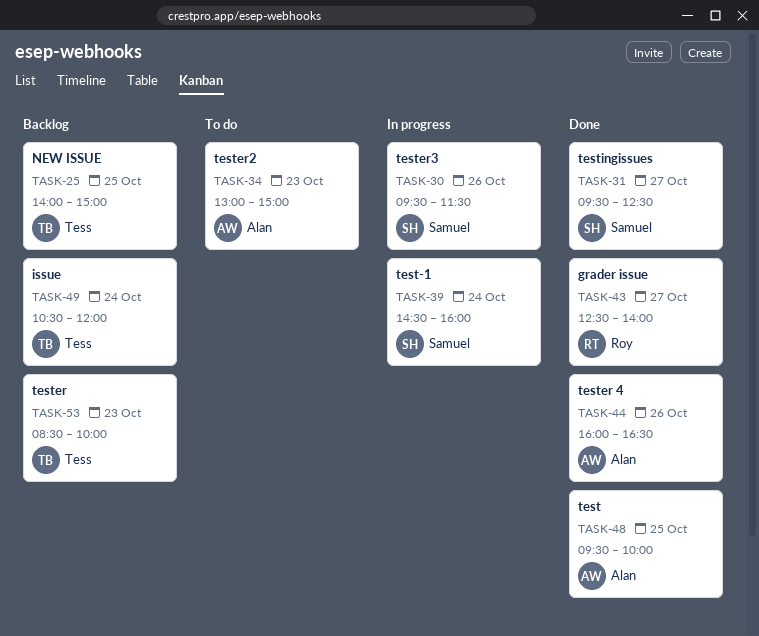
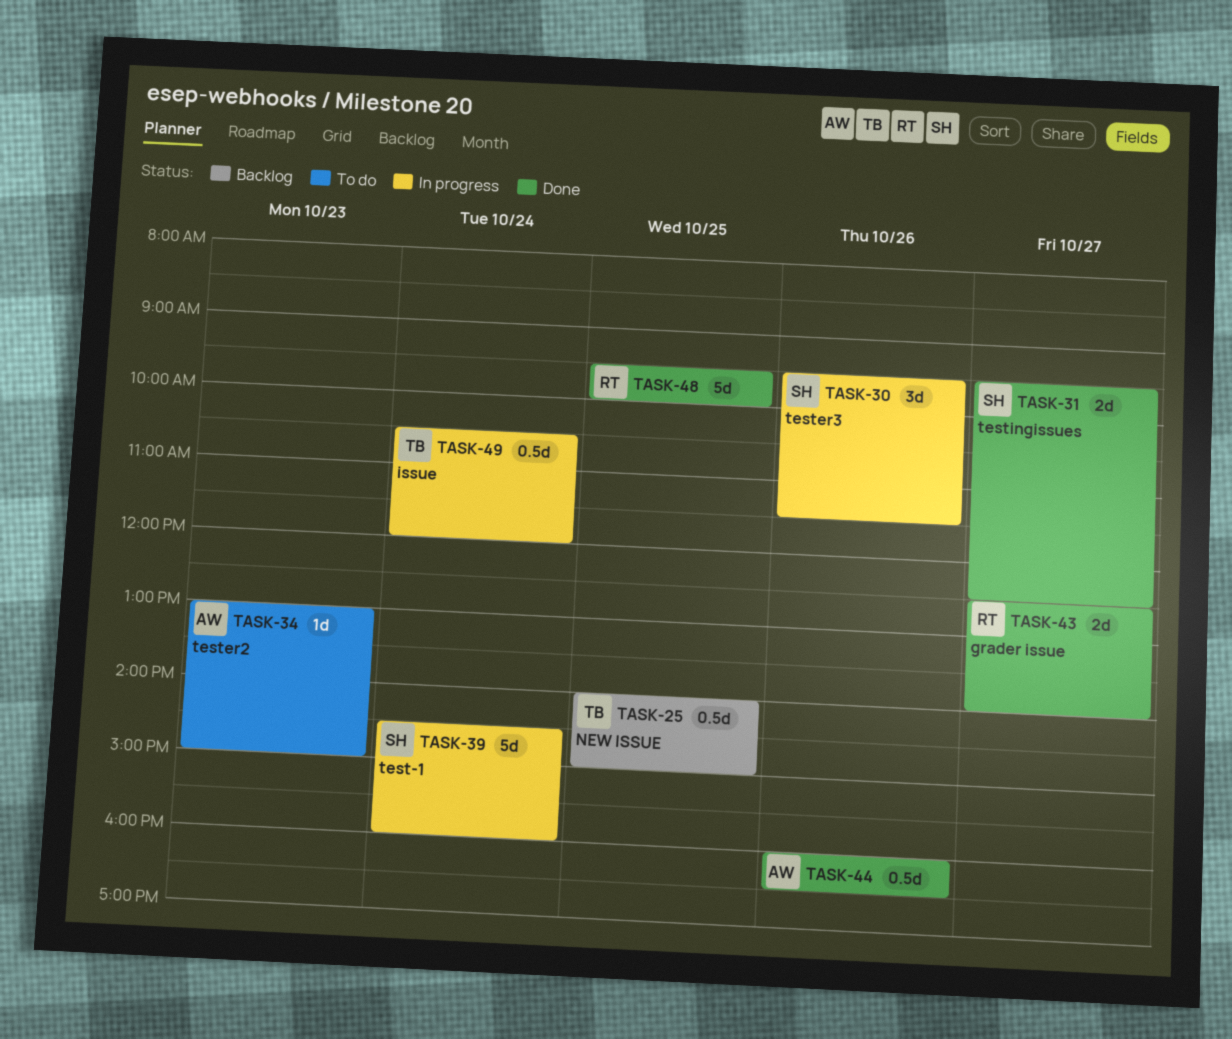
TASK-48, owner: Alan -> Roy
TASK-49, status: Backlog -> In progress
TASK-53: present -> none

